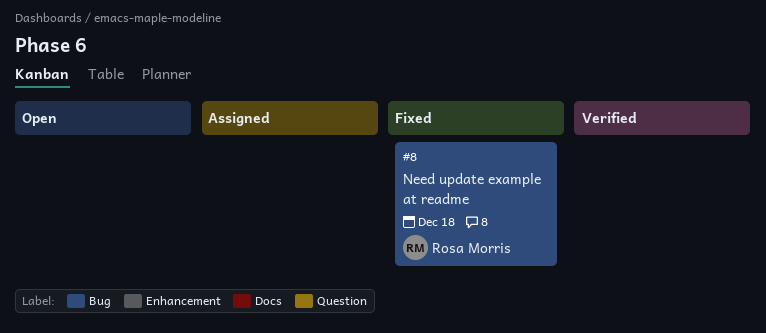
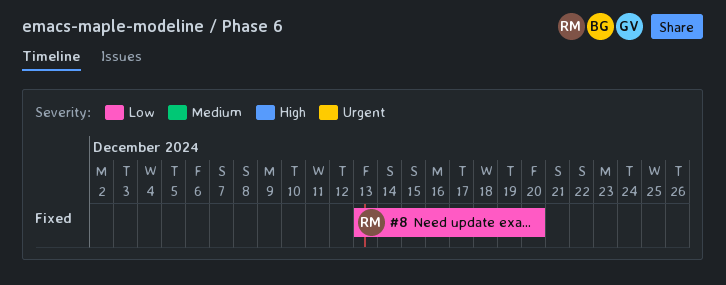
#8, due: Dec 18 -> Dec 20

